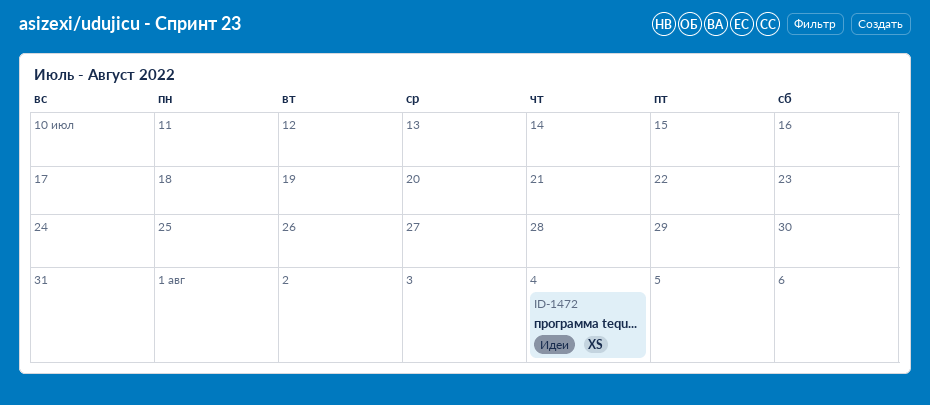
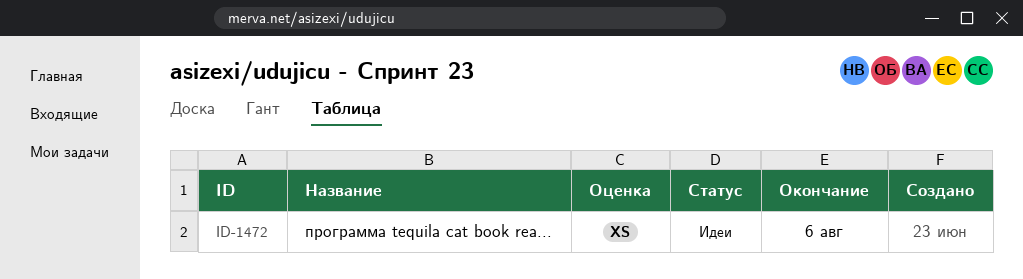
ID-1472, due: Aug 4 -> Aug 6

